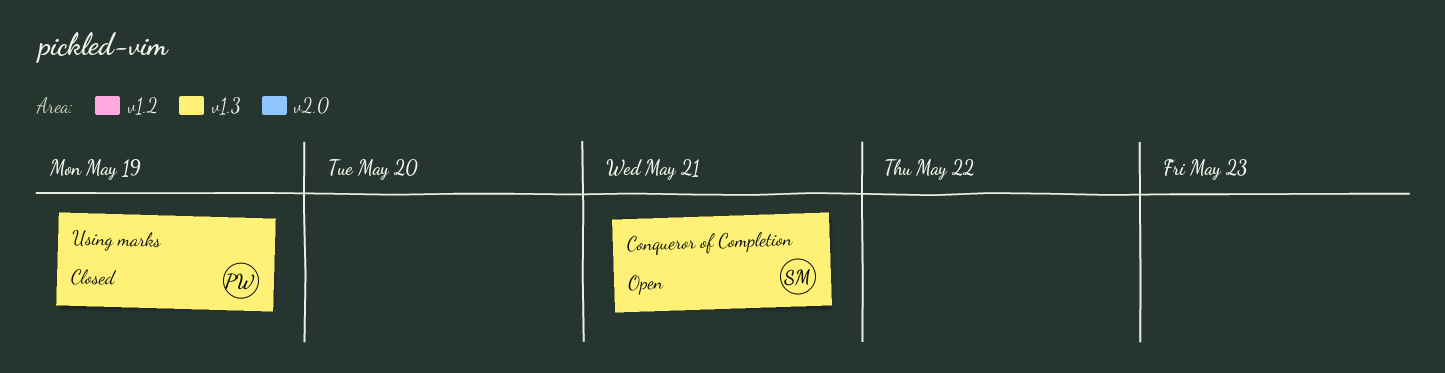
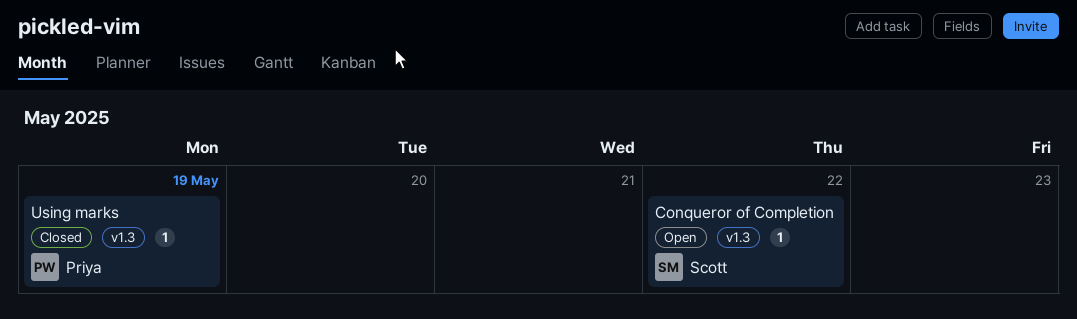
Conqueror of Completion, due: May 21 -> May 22

